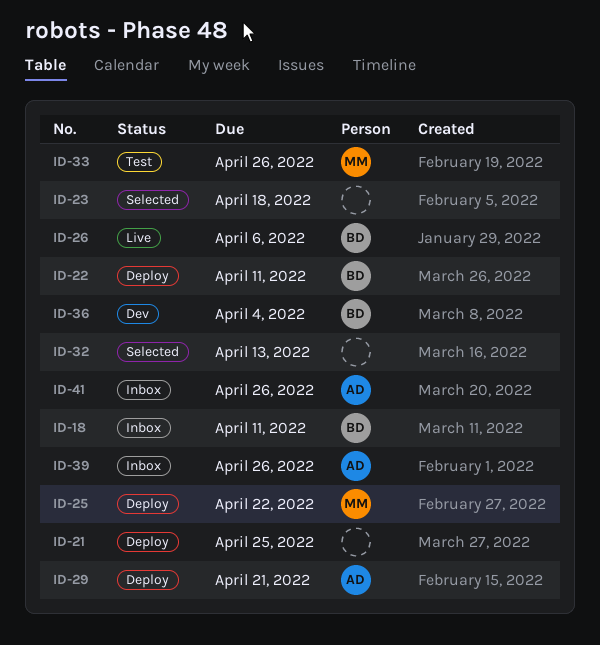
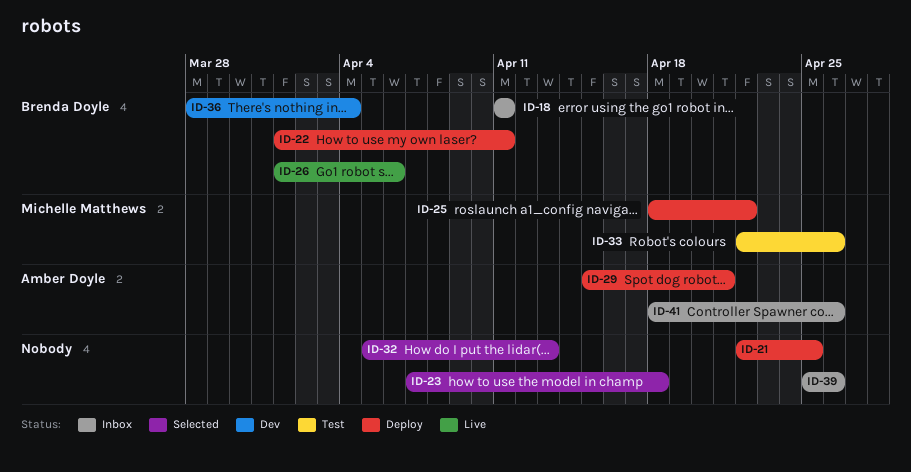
ID-39, owner: Amber Doyle -> none

